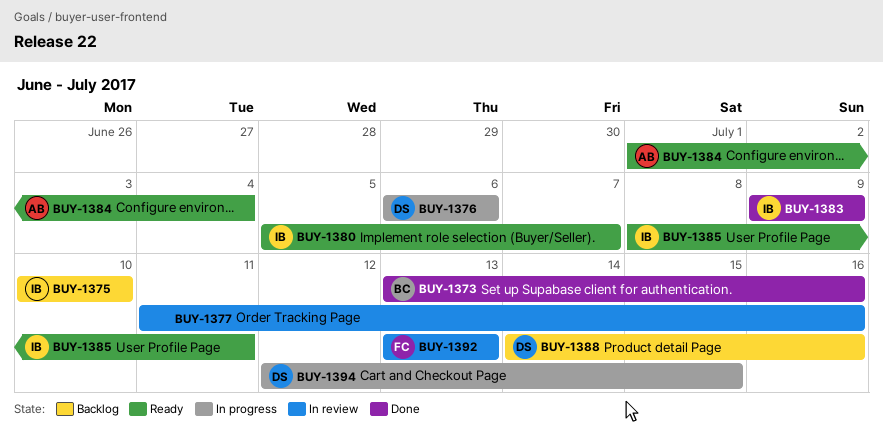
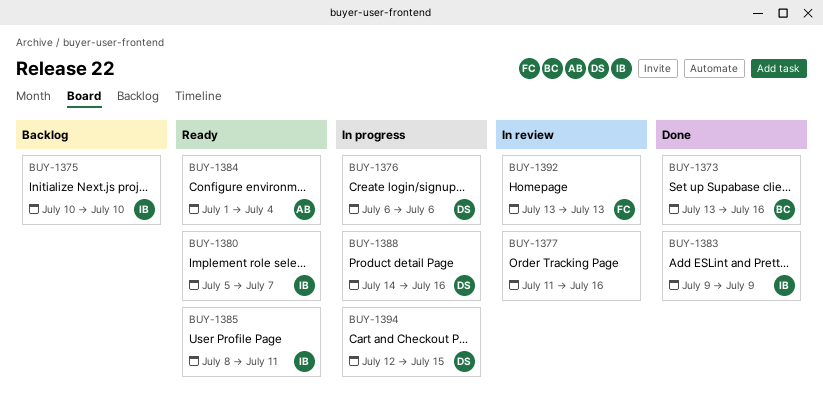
BUY-1388, status: Backlog -> In progress

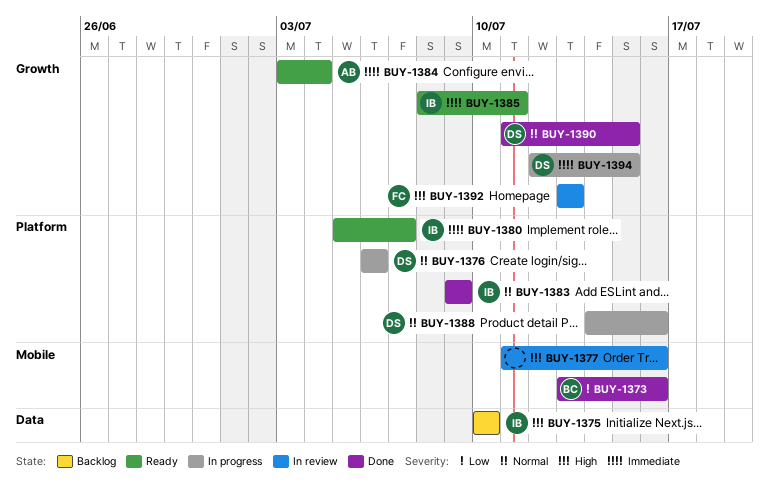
BUY-1384, start: Jul 1 -> Jul 3
BUY-1390: none -> present

